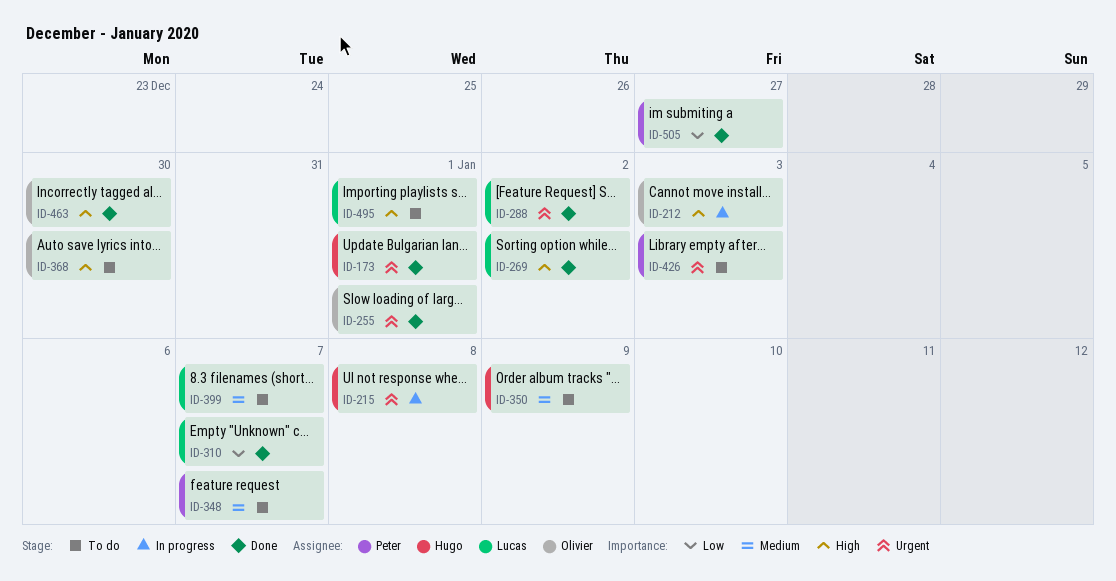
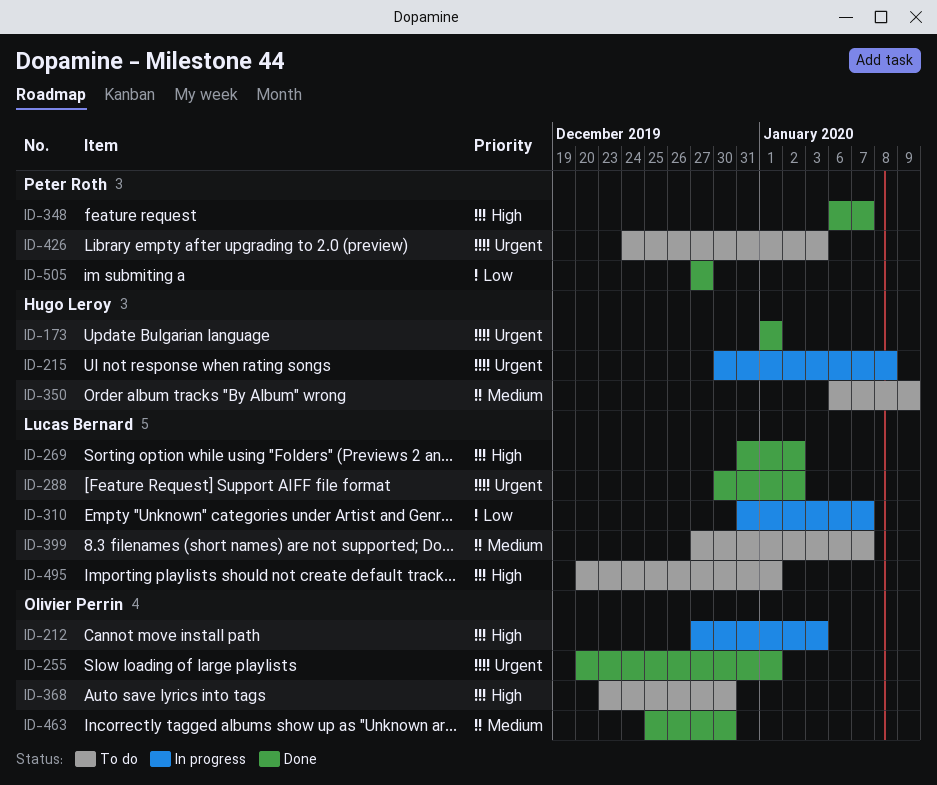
ID-310, status: Done -> In progress
ID-348, status: To do -> Done
ID-348, priority: Medium -> High
ID-463, priority: High -> Medium

